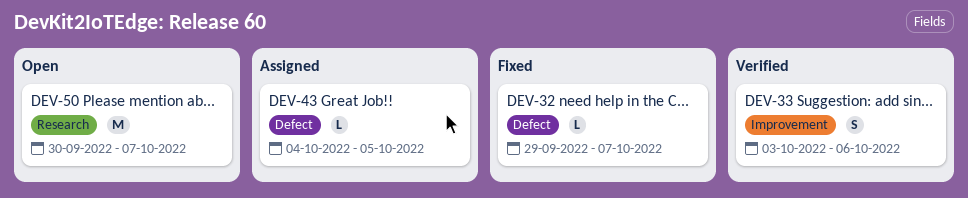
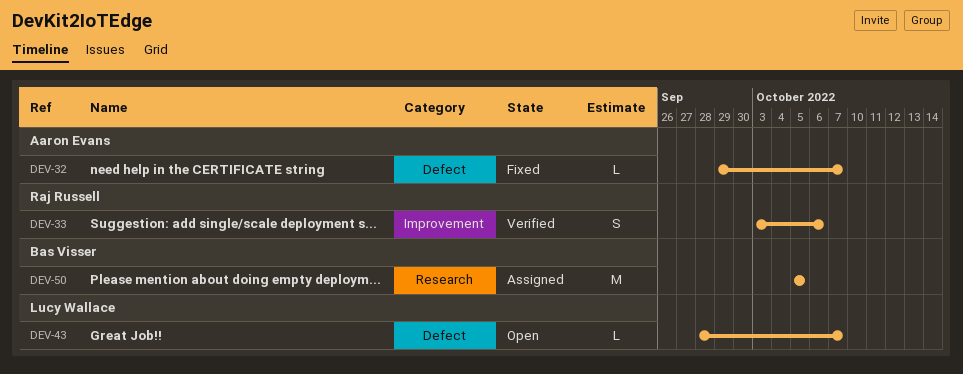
DEV-43, status: Assigned -> Open
DEV-43, start: Oct 4 -> Sep 28
DEV-43, due: Oct 5 -> Oct 7
DEV-50, status: Open -> Assigned
DEV-50, start: Sep 30 -> Oct 5
DEV-50, due: Oct 7 -> Oct 5

